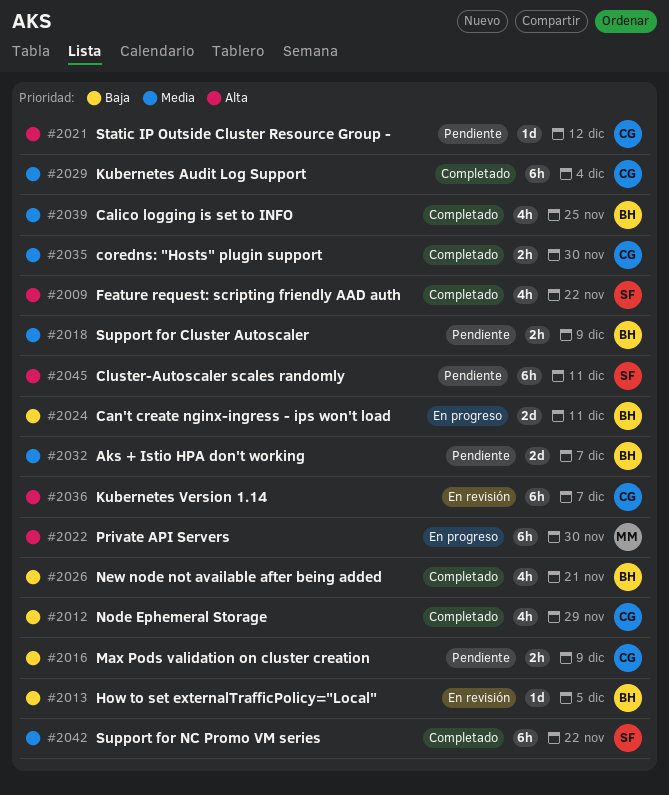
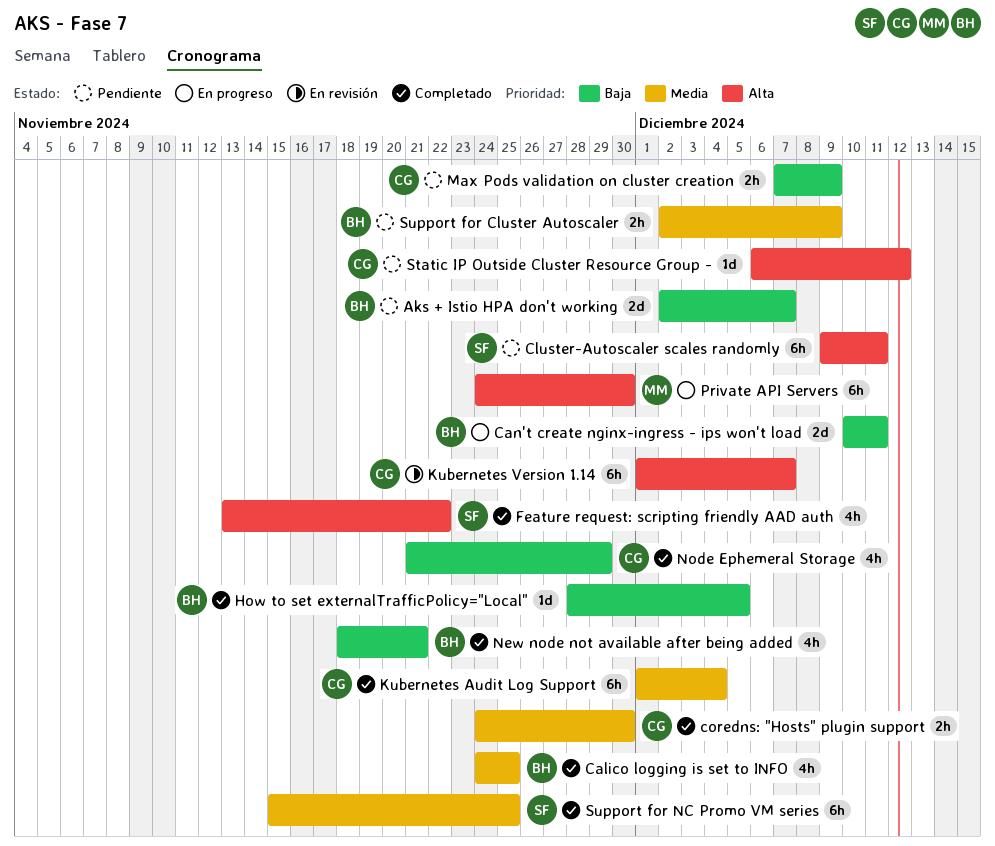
Aks + Istio HPA don't working, priority: Media -> Baja
How to set externalTrafficPolicy="Local", status: En revisión -> Completado
Support for NC Promo VM series, due: Nov 22 -> Nov 25

